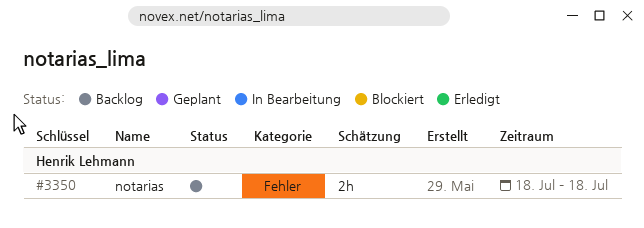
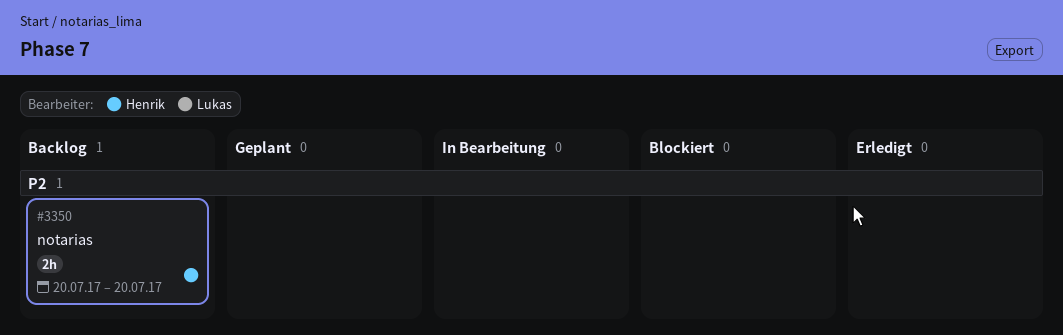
#3350, start: Jul 18 -> Jul 20
#3350, due: Jul 18 -> Jul 20

